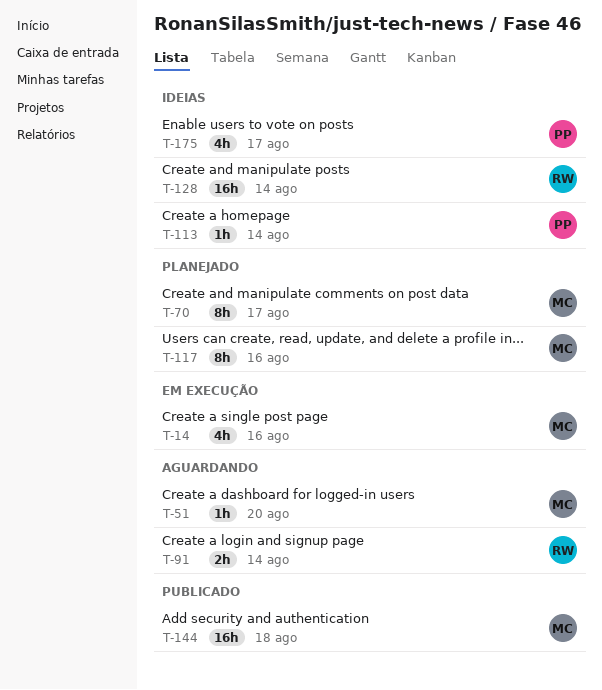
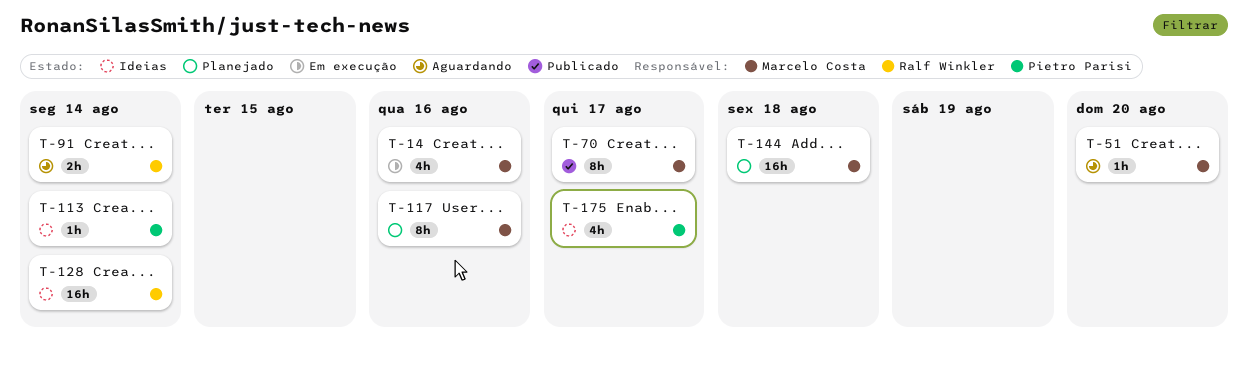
T-70, status: Planejado -> Publicado
T-144, status: Publicado -> Planejado

